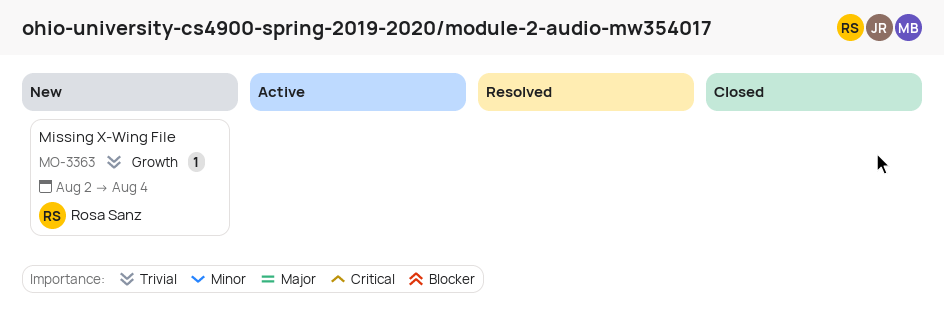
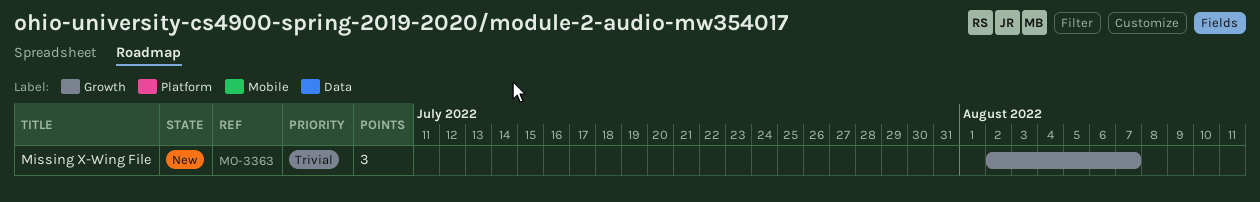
MO-3363, estimate: 1 -> 3
MO-3363, due: Aug 4 -> Aug 7

